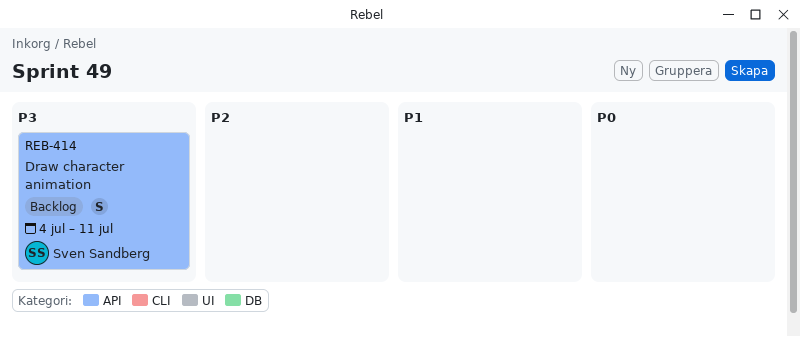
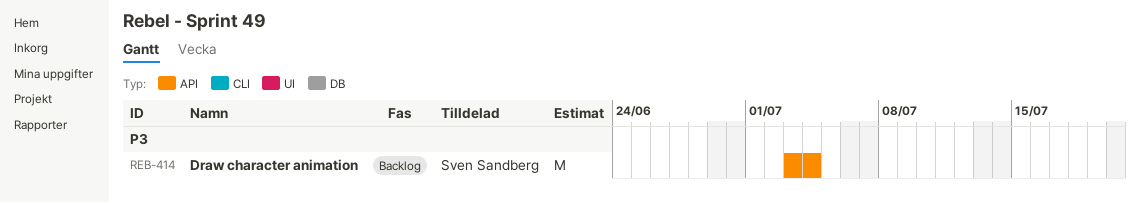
REB-414, estimate: S -> M
REB-414, start: Jul 4 -> Jul 3
REB-414, due: Jul 11 -> Jul 4

